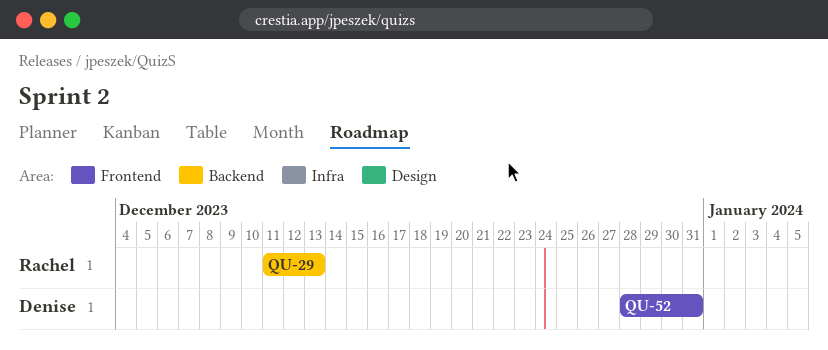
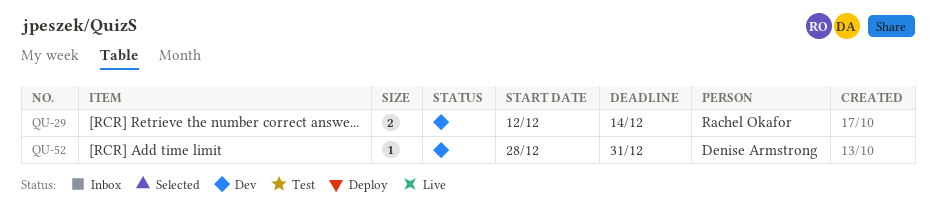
QU-29, start: Dec 11 -> Dec 12
QU-29, due: Dec 13 -> Dec 14

